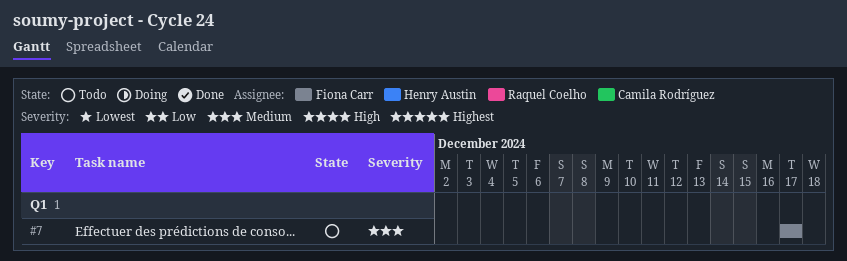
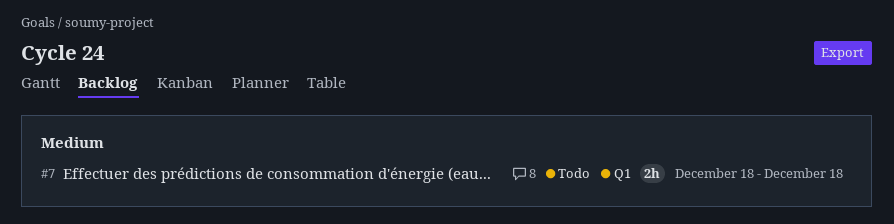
#7, start: Dec 17 -> Dec 18
#7, due: Dec 17 -> Dec 18

